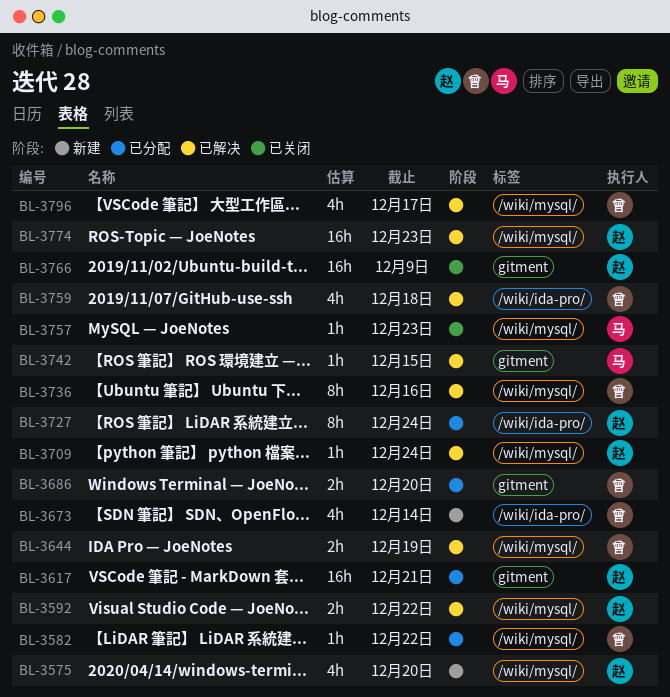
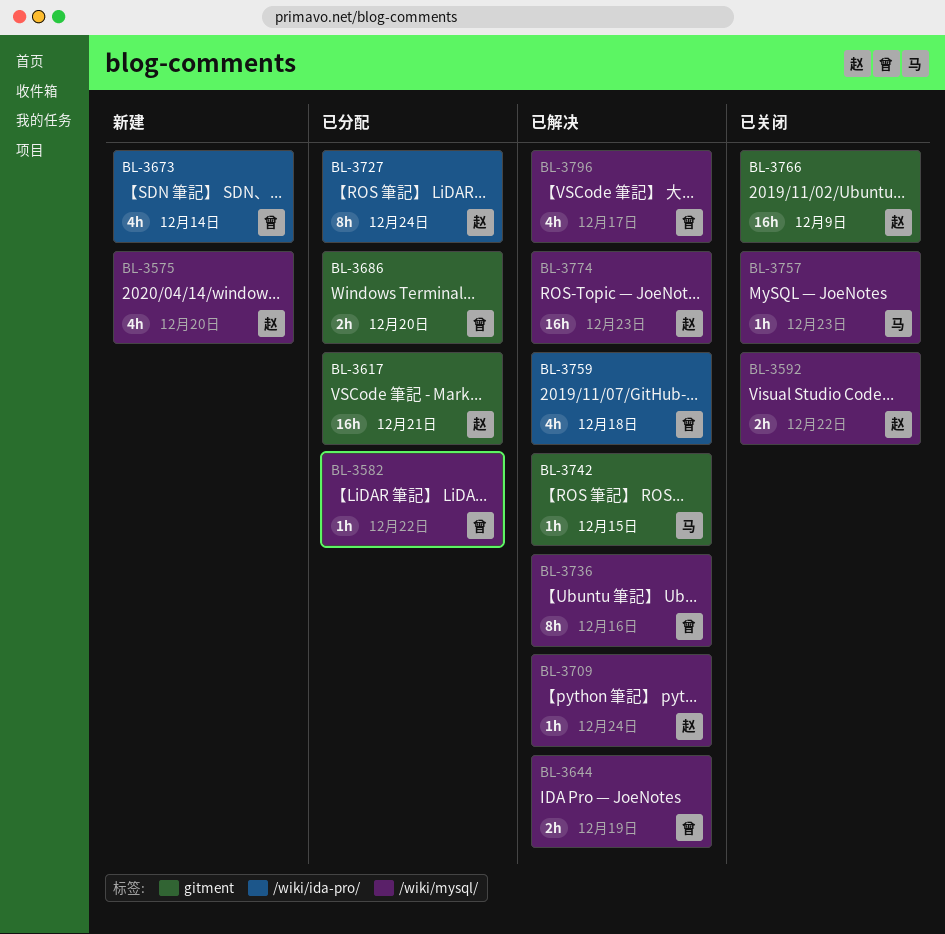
BL-3592, status: 已解决 -> 已关闭

